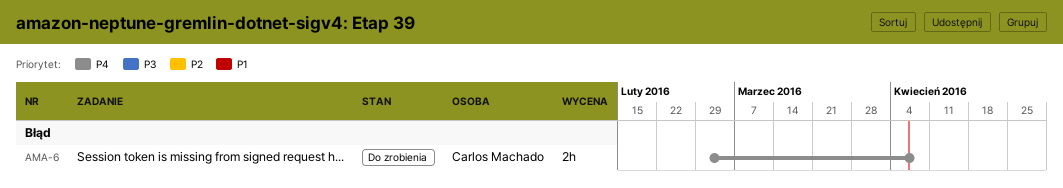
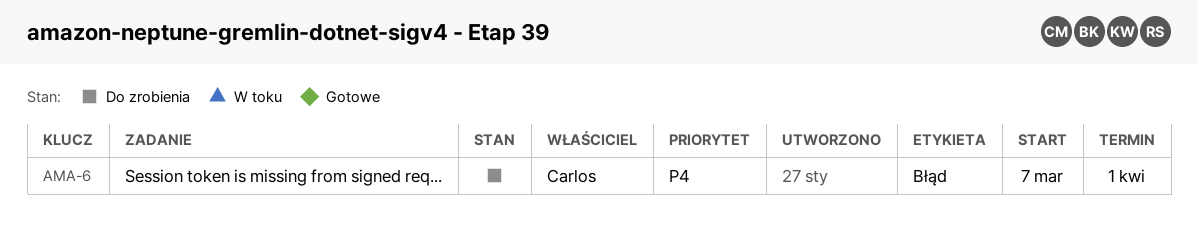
AMA-6, start: Feb 29 -> Mar 7
AMA-6, due: Apr 8 -> Apr 1

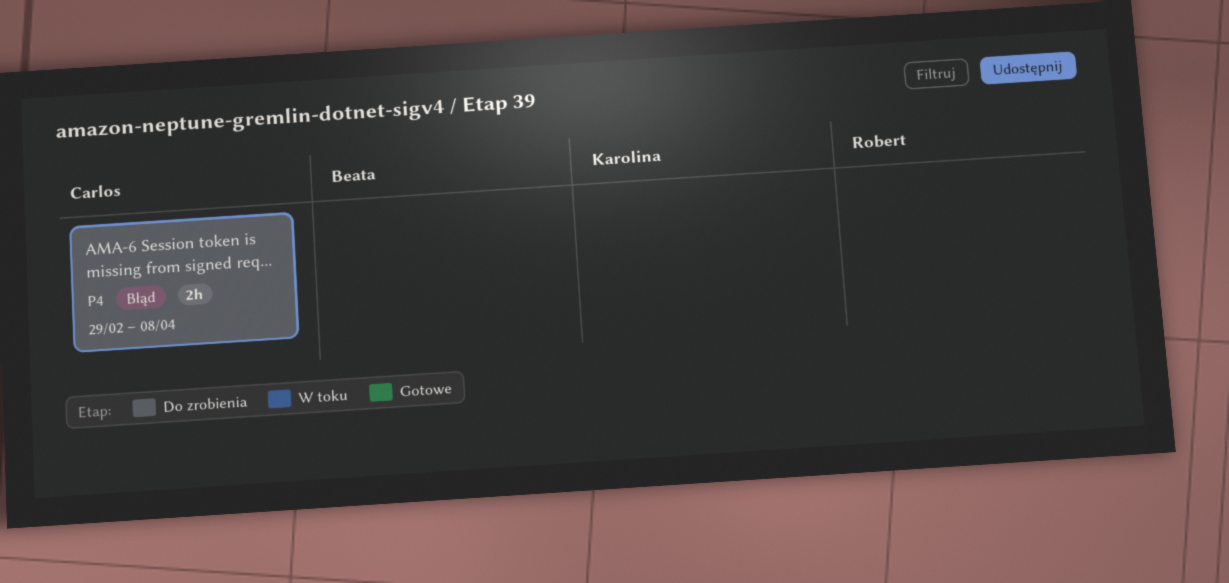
AMA-6, start: Mar 7 -> Feb 29
AMA-6, due: Apr 1 -> Apr 8

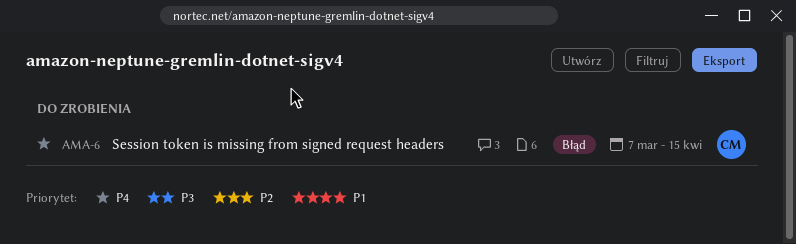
AMA-6, start: Feb 29 -> Mar 7
AMA-6, due: Apr 8 -> Apr 15

